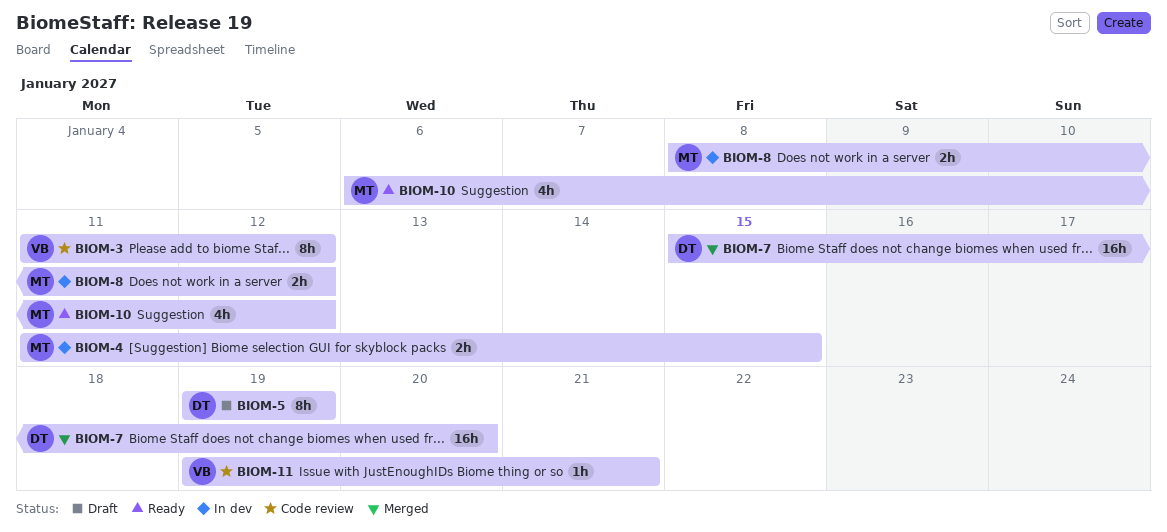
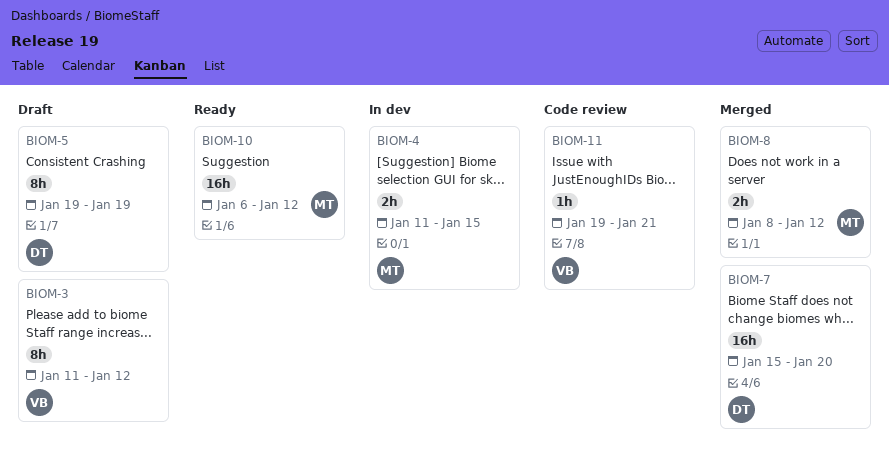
BIOM-3, status: Code review -> Draft
BIOM-8, status: In dev -> Merged
BIOM-10, estimate: 4h -> 16h

